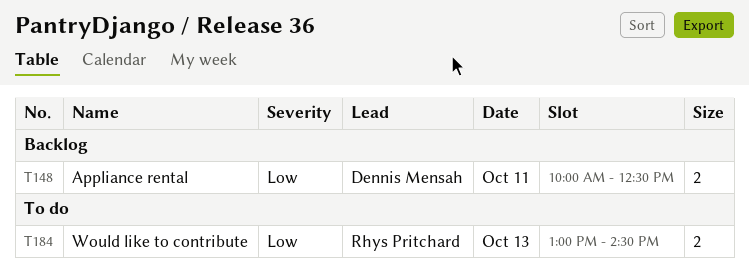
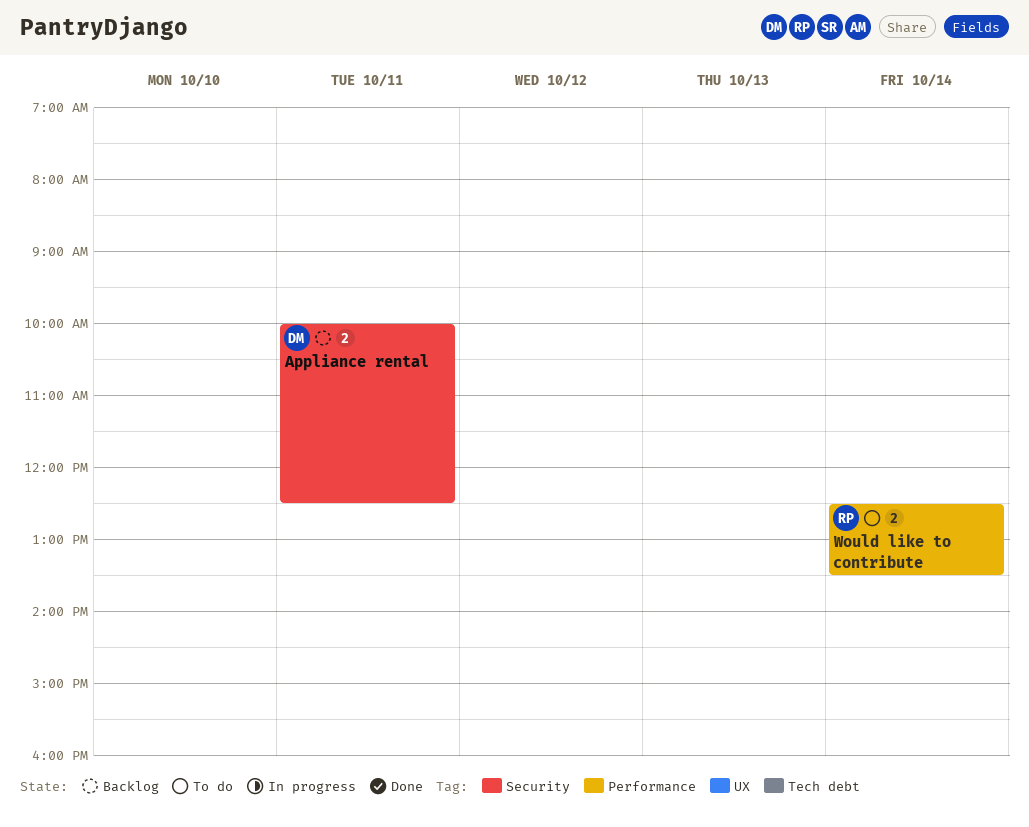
Would like to contribute, day: Oct 13 -> Oct 14
Would like to contribute, begins: 13:00 -> 12:30
Would like to contribute, ends: 14:30 -> 13:30

